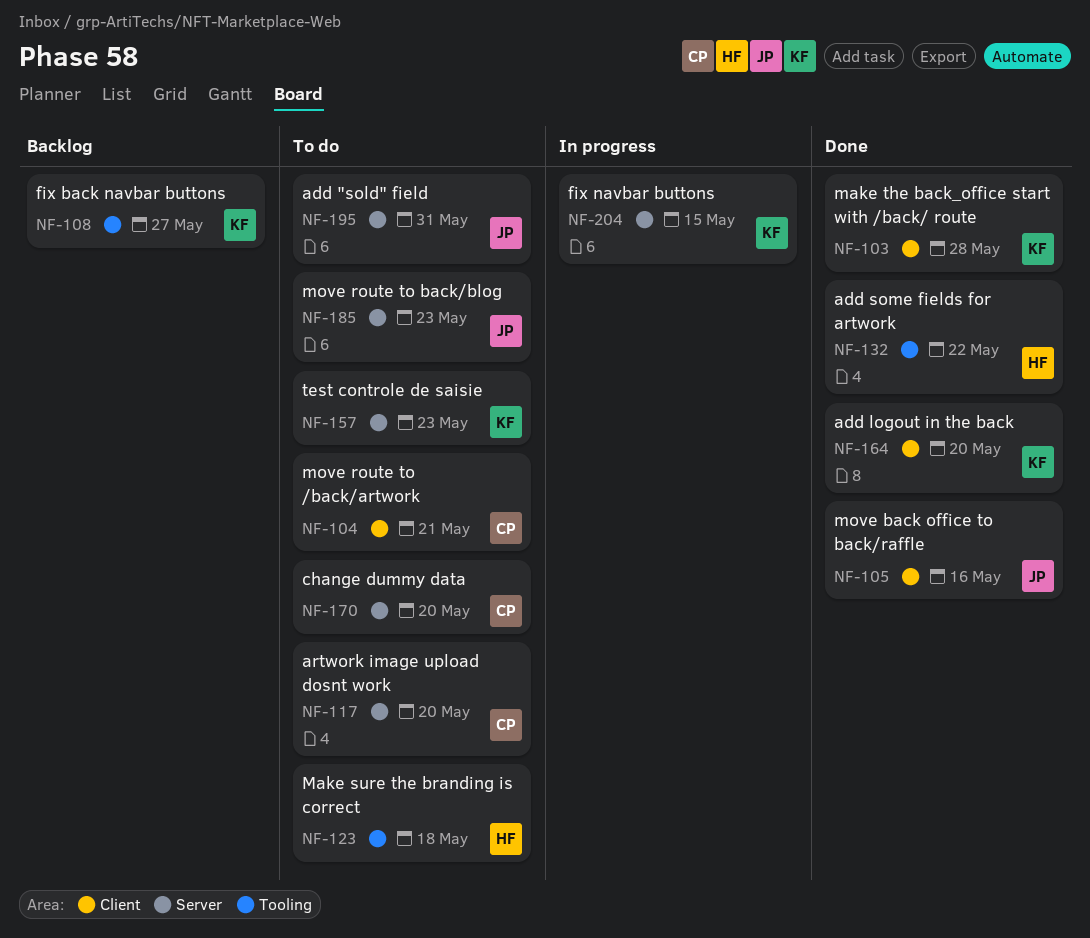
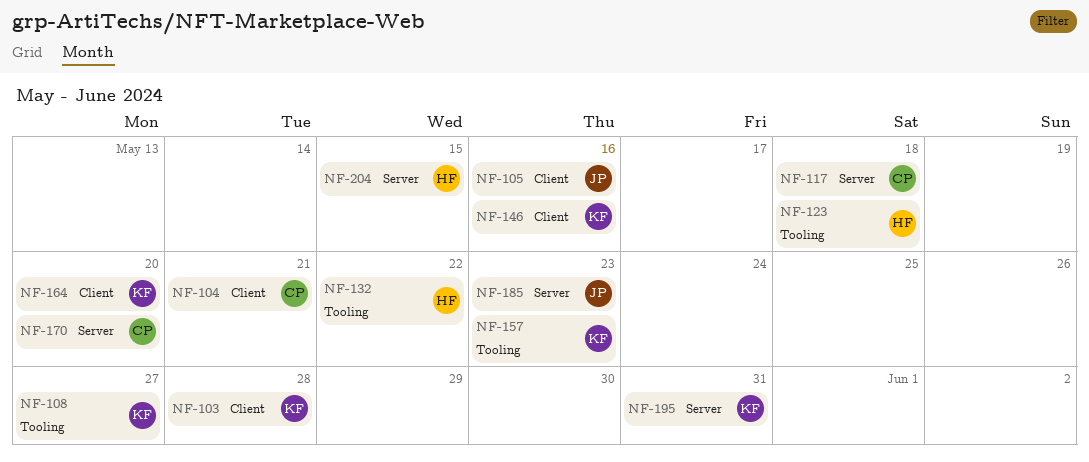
NF-117, due: May 20 -> May 18
NF-146: none -> present
NF-157, label: Server -> Tooling
NF-195, owner: JP -> KF
NF-204, owner: KF -> HF

